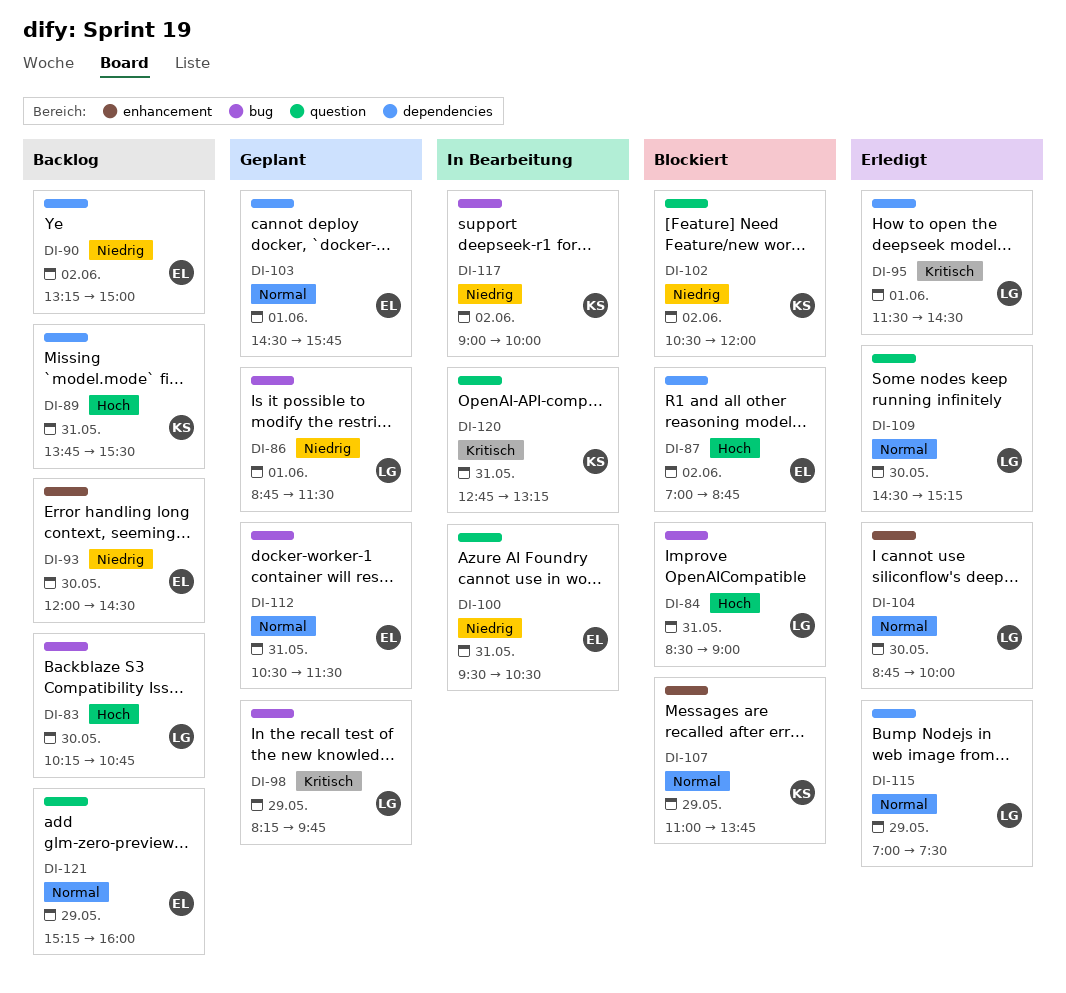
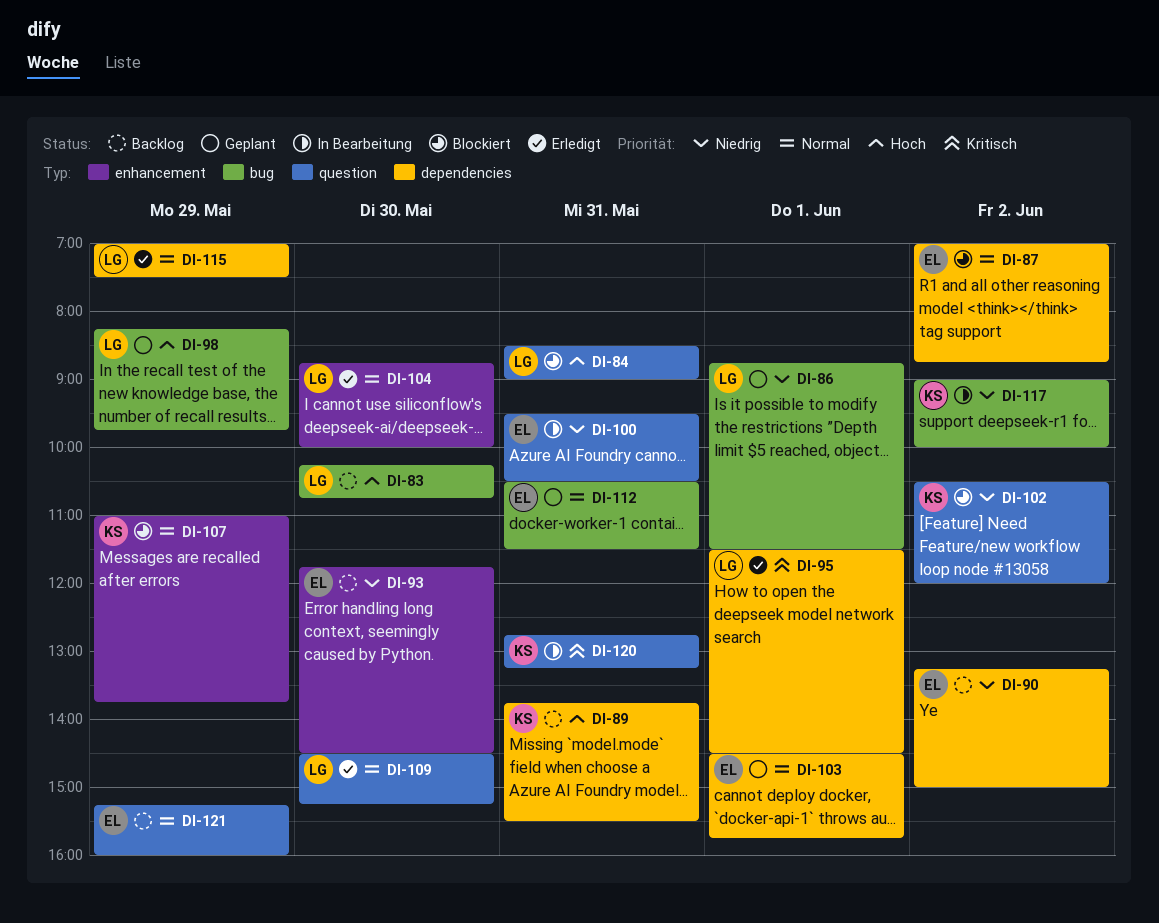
DI-84, label: bug -> question
DI-87, priority: Hoch -> Normal
DI-93, begins: 12:00 -> 11:45
DI-98, priority: Kritisch -> Hoch

